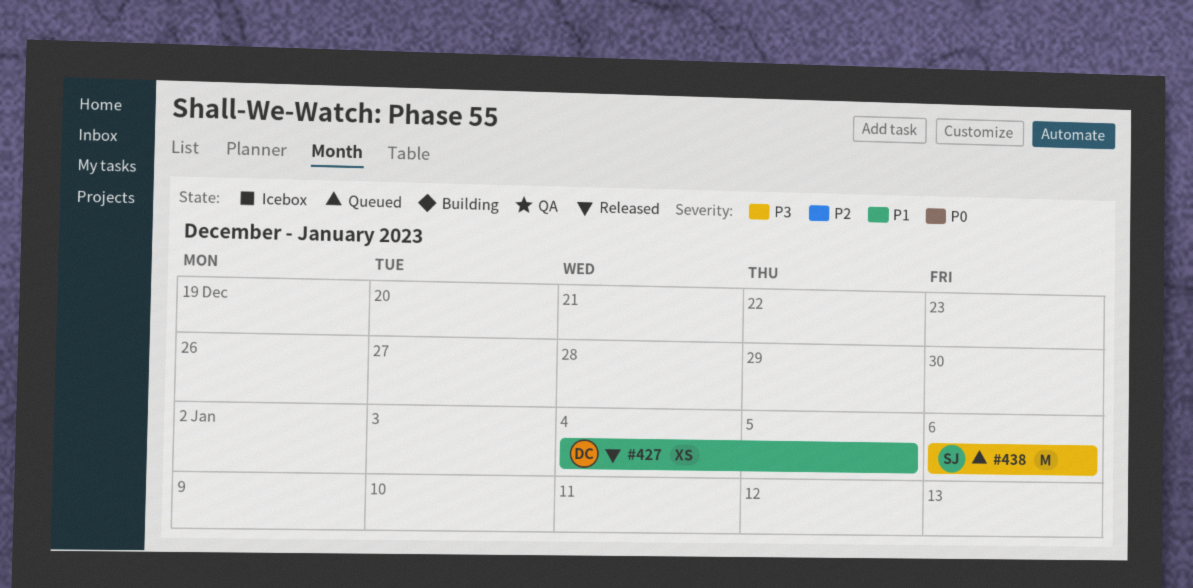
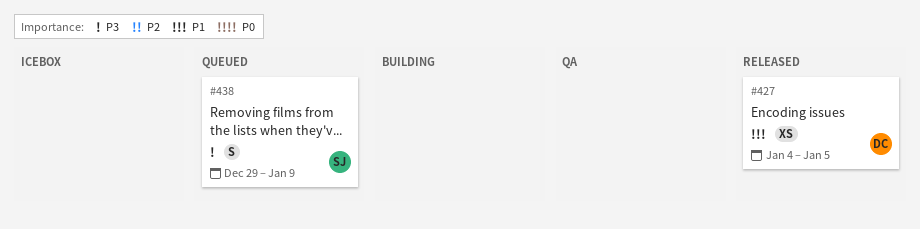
#438, estimate: M -> S
#438, start: Jan 6 -> Dec 29
#438, due: Jan 6 -> Jan 9

